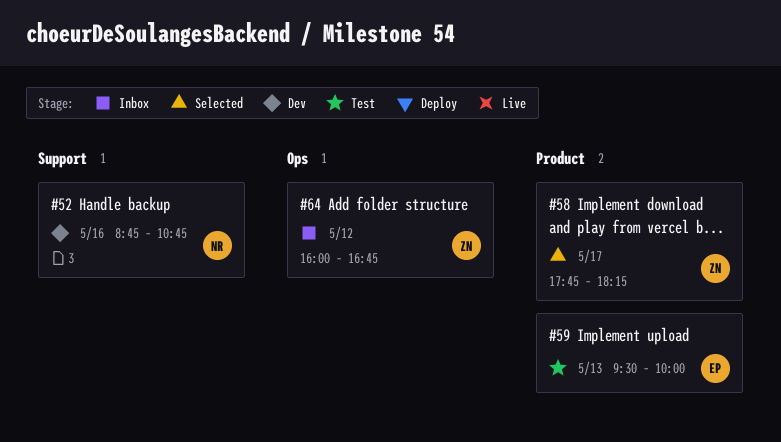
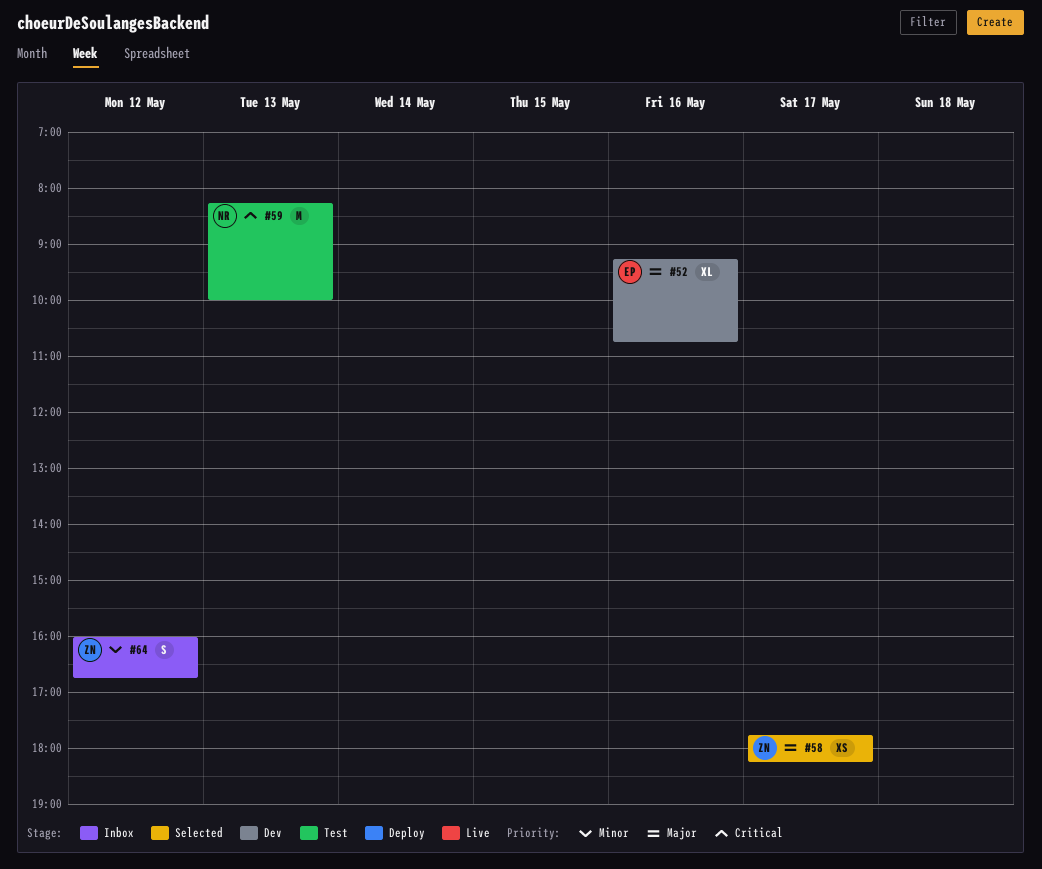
#52, owner: NR -> EP
#52, begins: 08:45 -> 09:15
#59, owner: EP -> NR
#59, begins: 09:30 -> 08:15

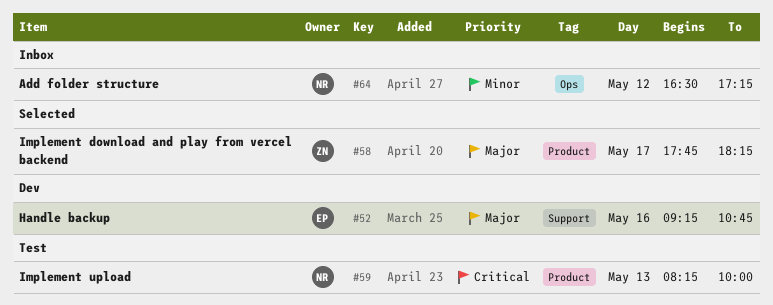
#64, owner: ZN -> NR
#64, begins: 16:00 -> 16:30
#64, ends: 16:45 -> 17:15

